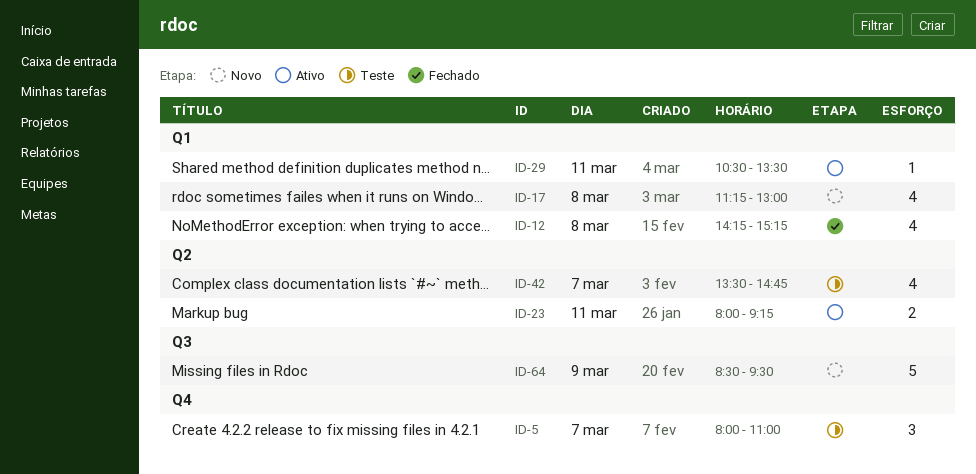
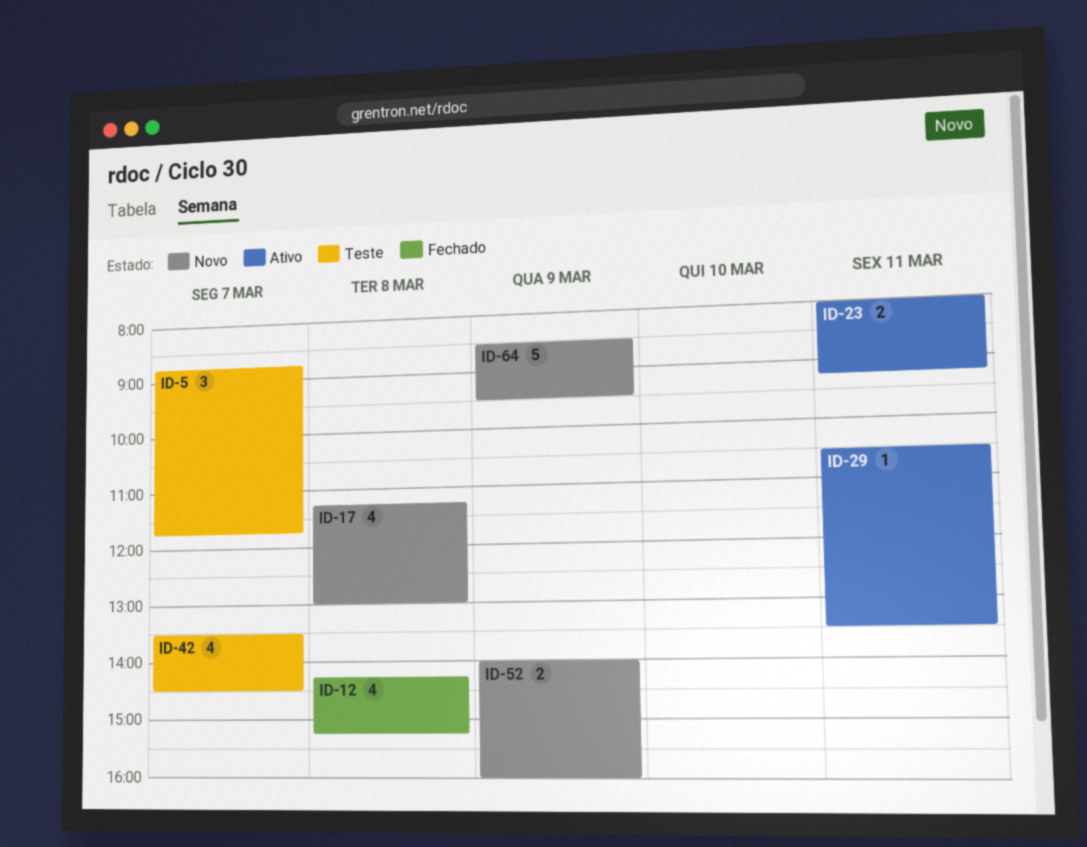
ID-5, begins: 08:00 -> 08:45
ID-5, ends: 11:00 -> 11:45
ID-42, ends: 14:45 -> 14:30
ID-52: none -> present

